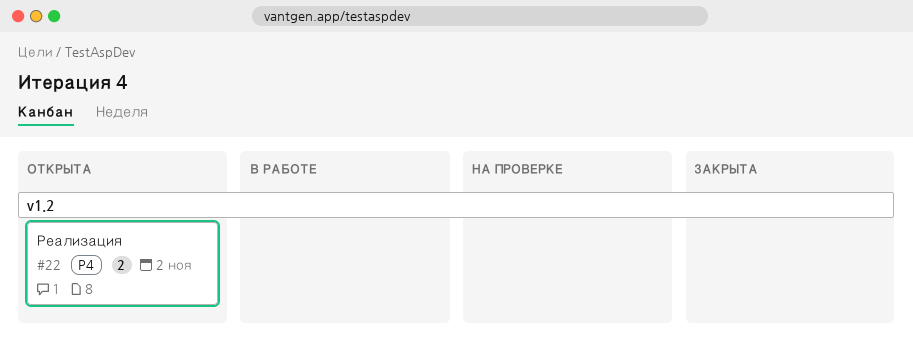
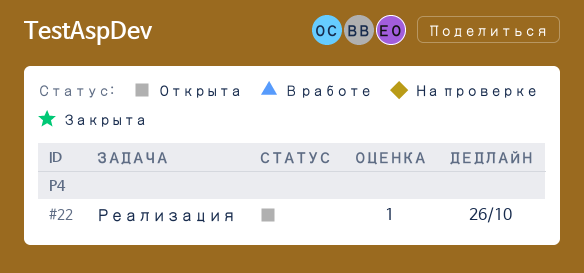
#22, estimate: 2 -> 1
#22, due: Nov 2 -> Oct 26

